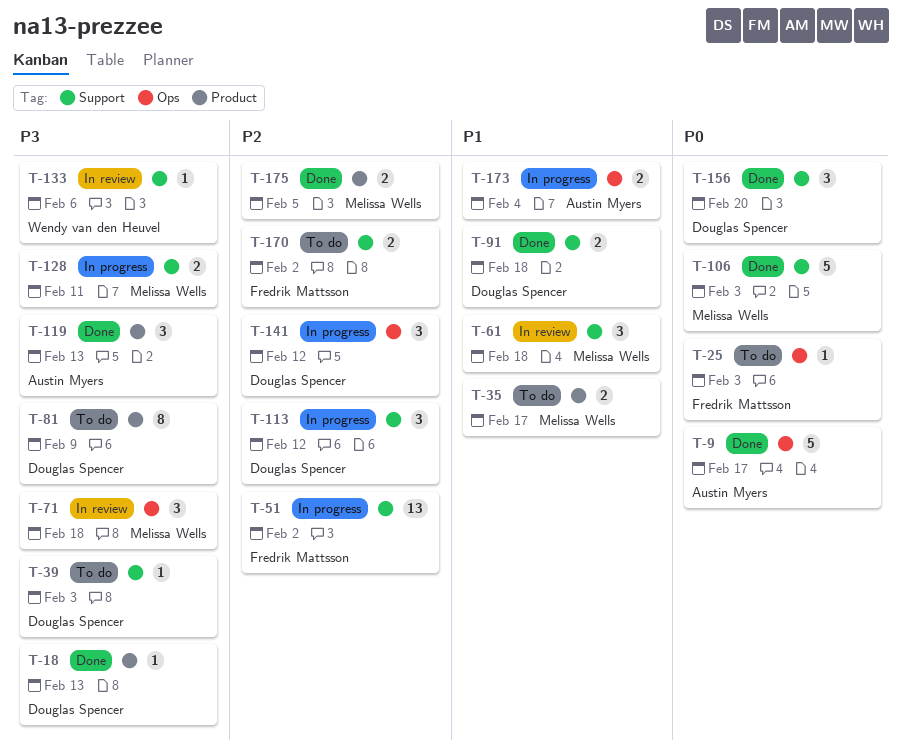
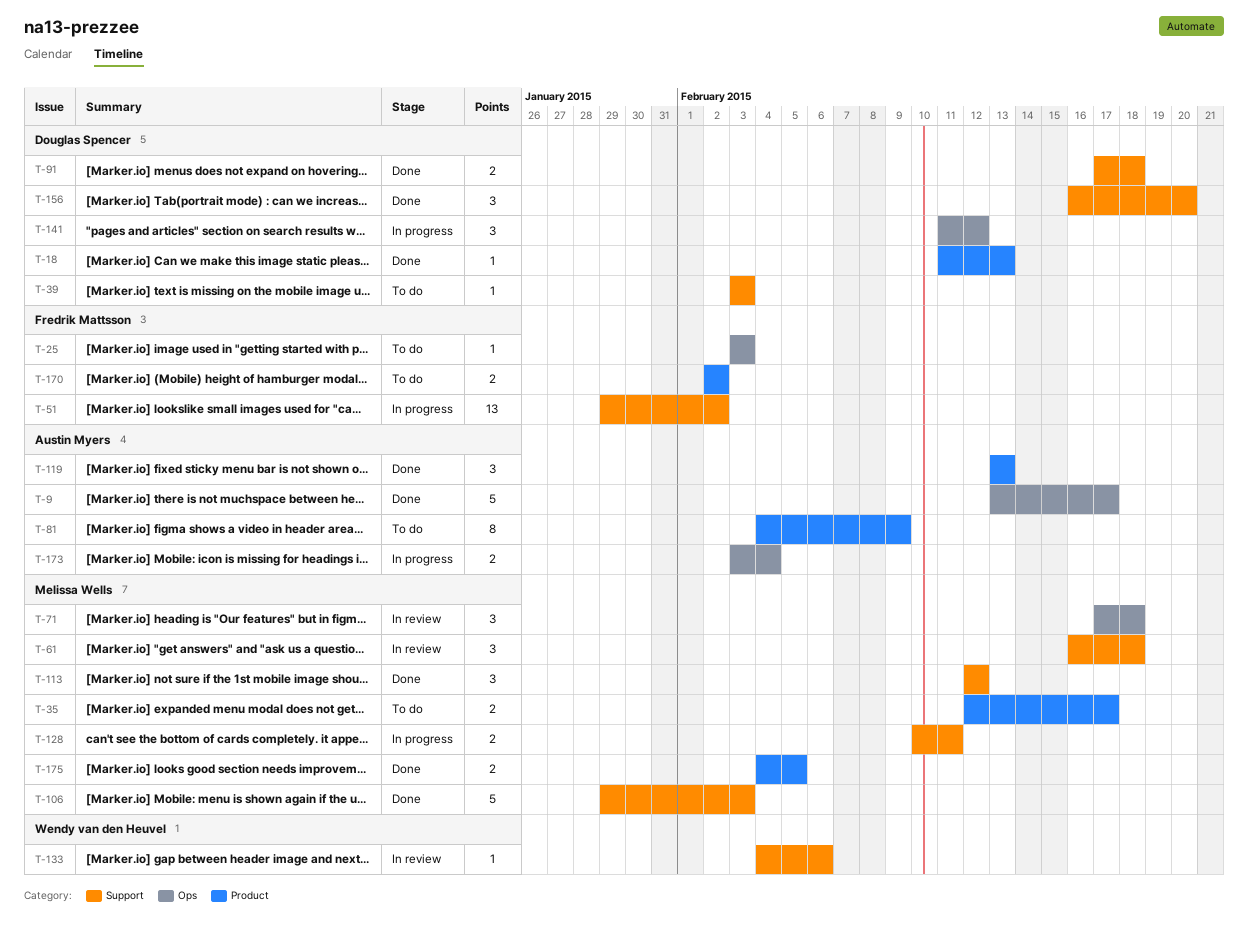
T-81, owner: Douglas Spencer -> Austin Myers
T-113, status: In progress -> Done
T-113, owner: Douglas Spencer -> Melissa Wells
T-170, label: Support -> Product

